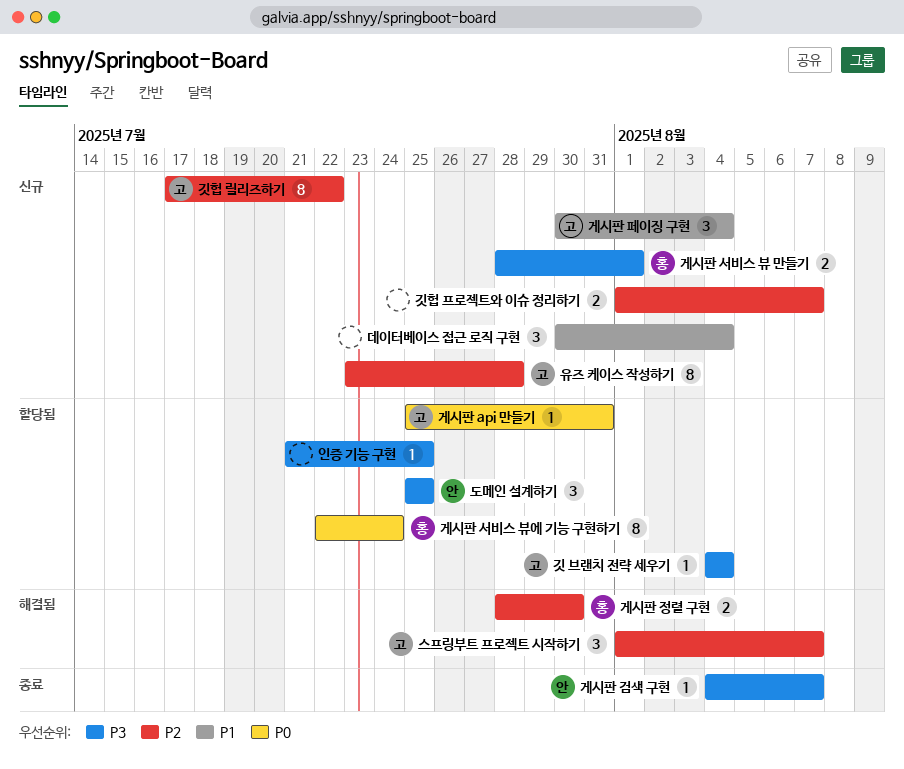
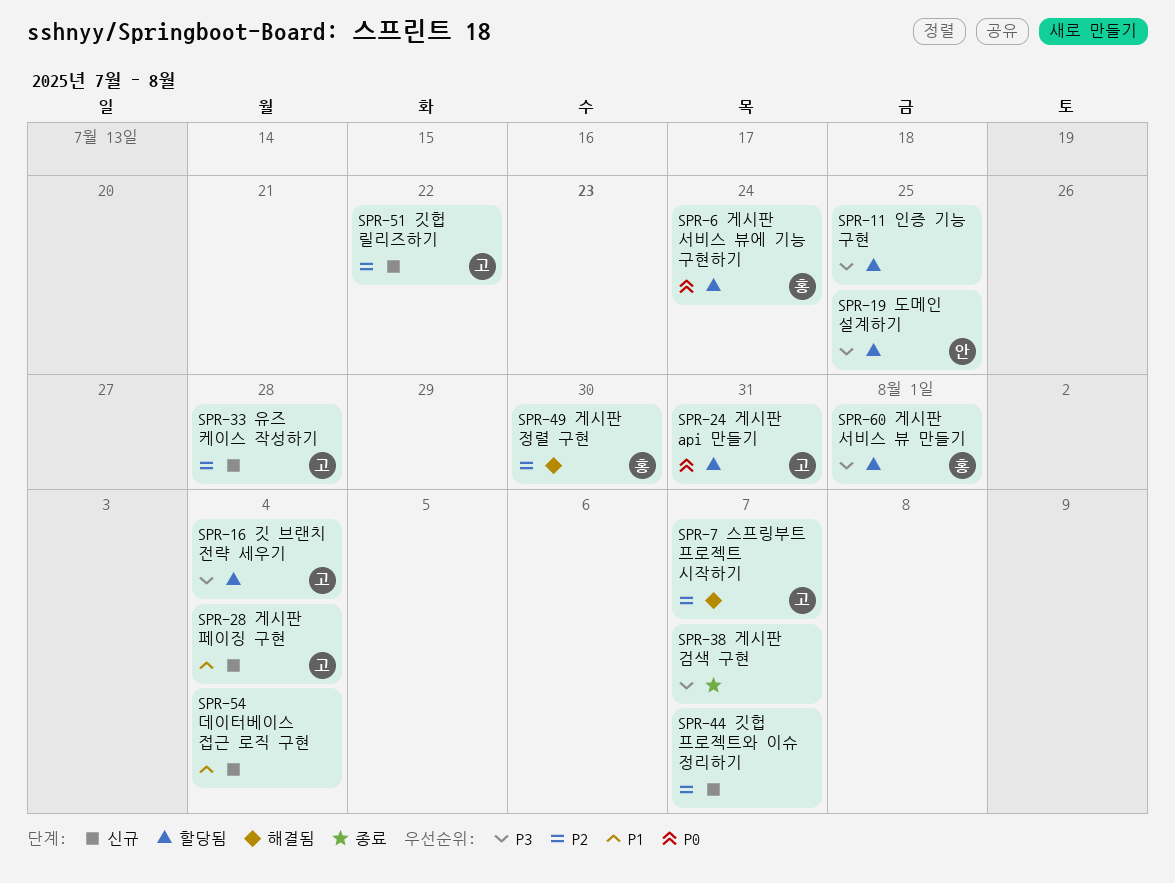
게시판 검색 구현, owner: 안 -> none
게시판 서비스 뷰 만들기, status: 신규 -> 할당됨

